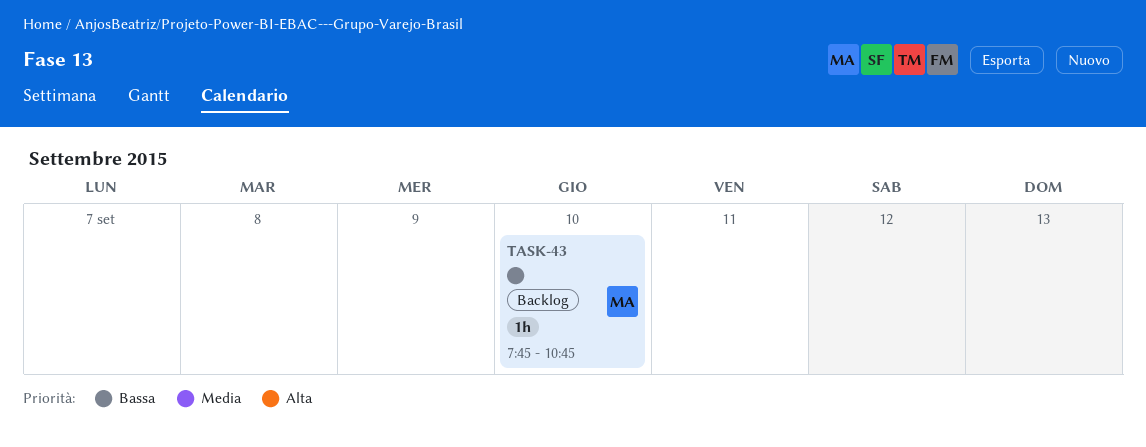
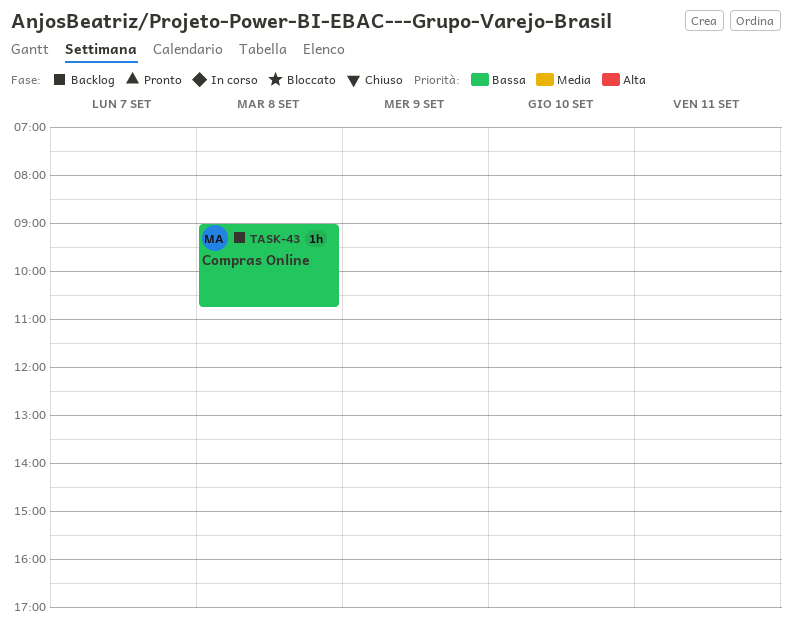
TASK-43, day: Sep 10 -> Sep 8
TASK-43, begins: 07:45 -> 09:00

